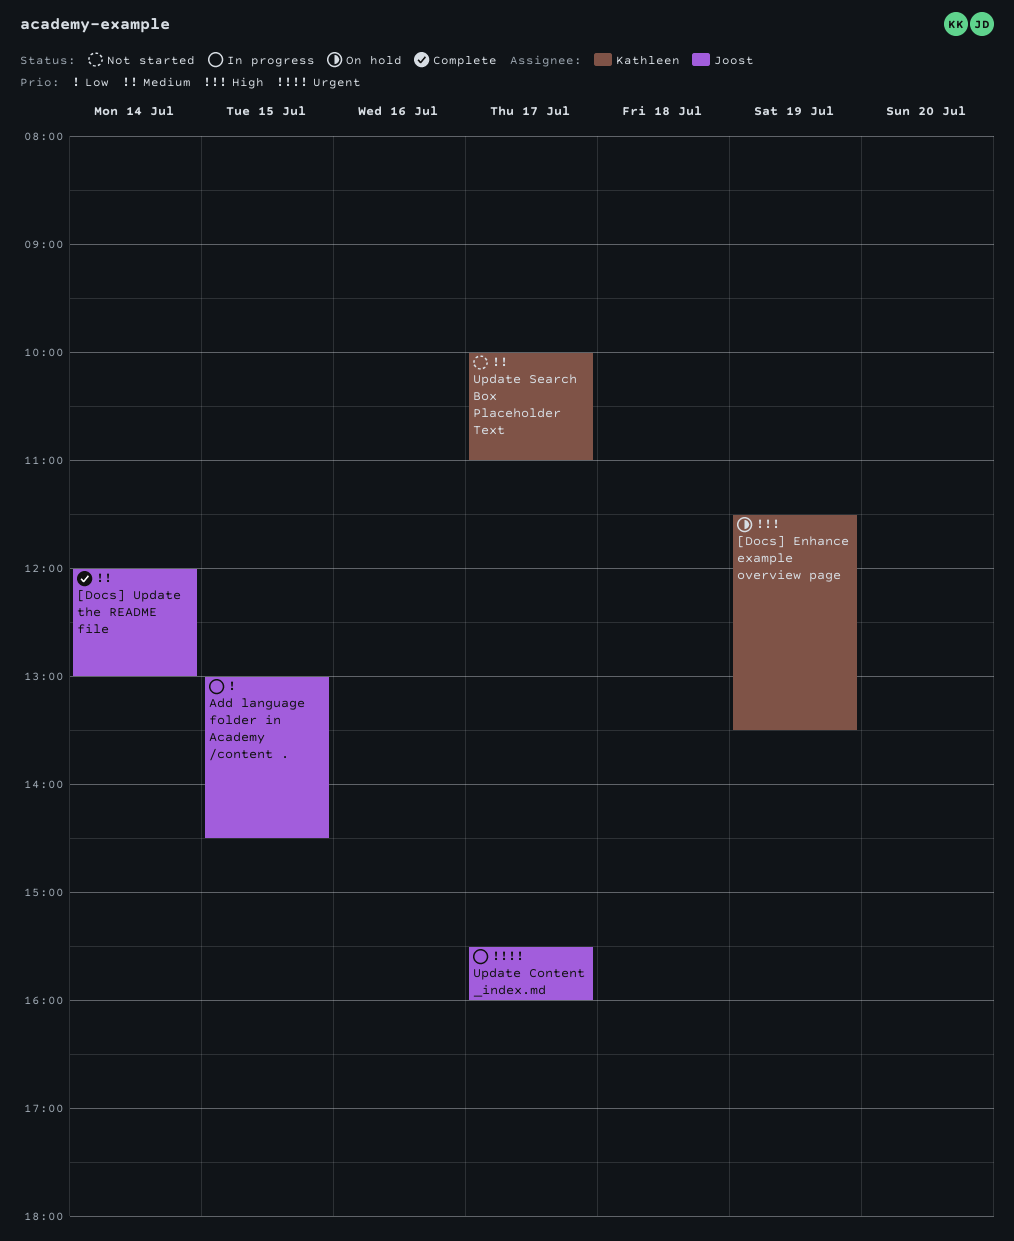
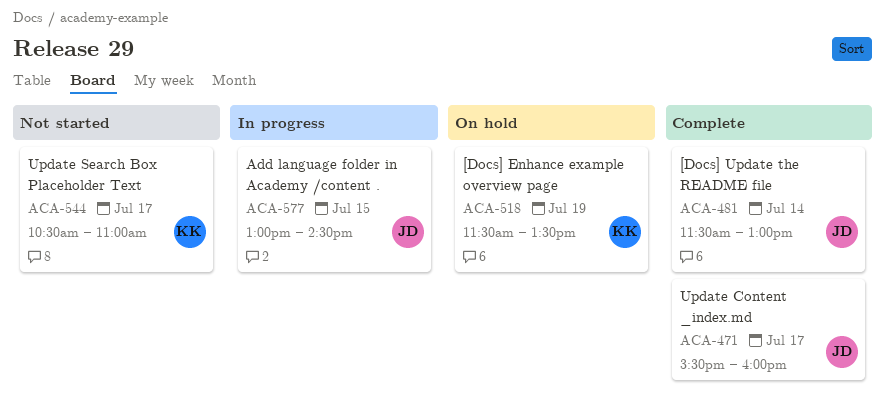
[Docs] Update the README file, begins: 12:00 -> 11:30
Update Content _index.md, status: In progress -> Complete
Update Search Box Placeholder Text, begins: 10:00 -> 10:30

